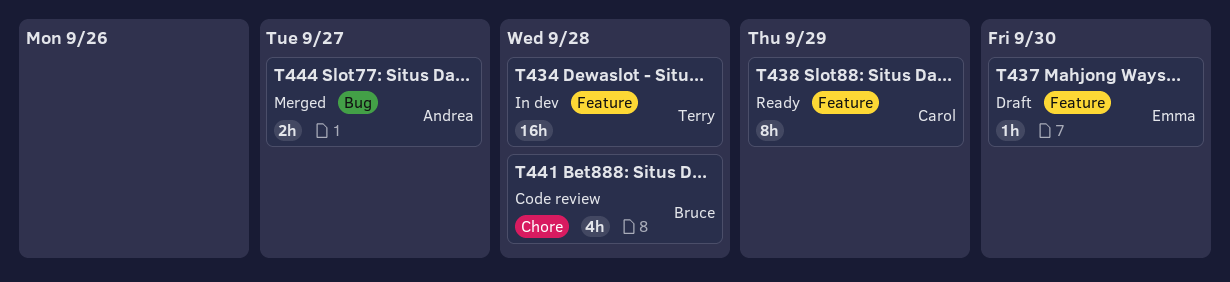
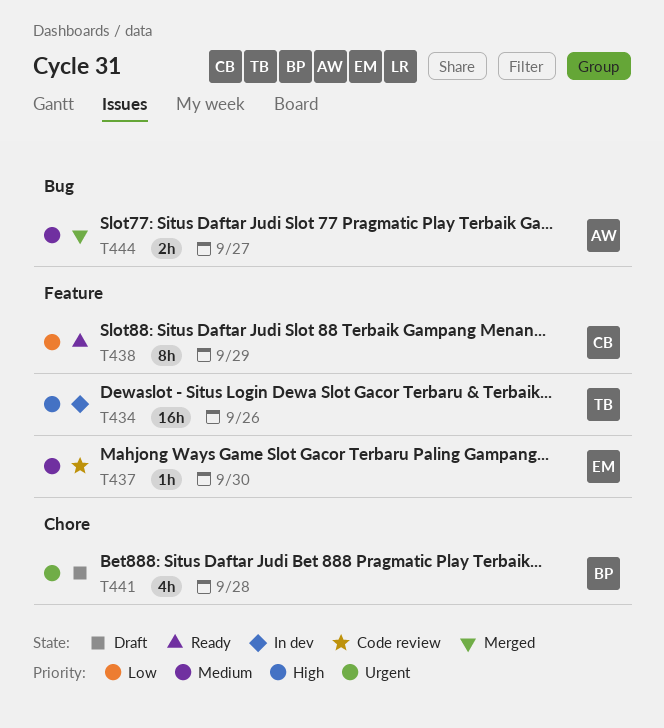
T434, due: Sep 28 -> Sep 26
T437, status: Draft -> Code review
T441, status: Code review -> Draft

